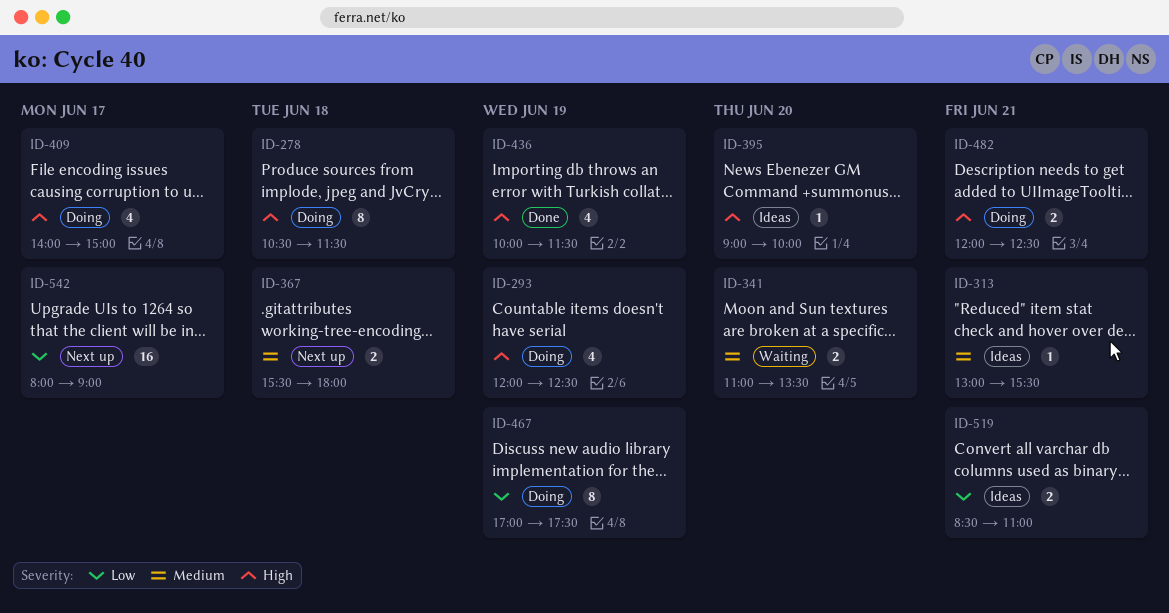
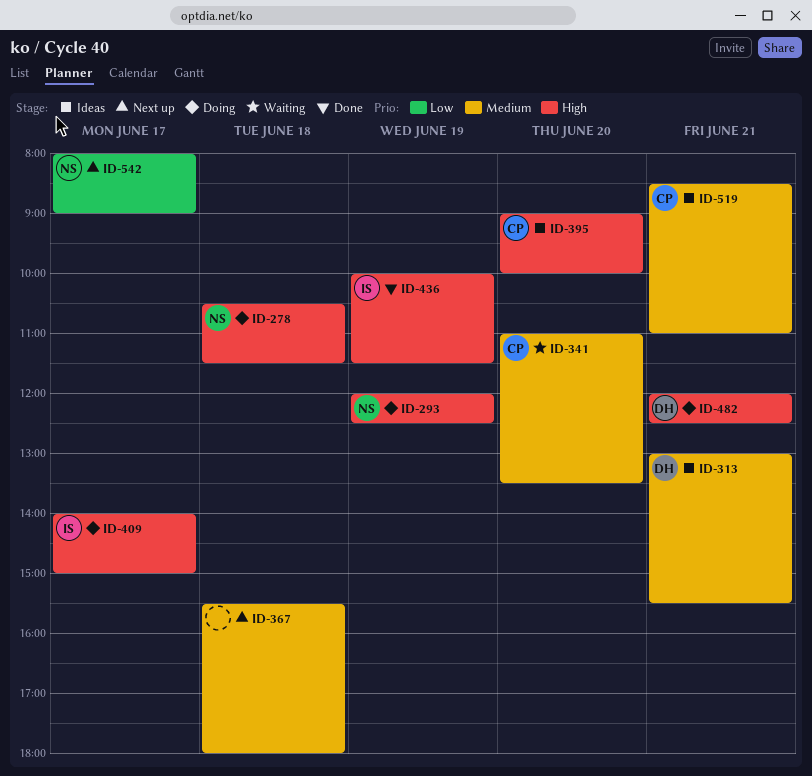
ID-467: present -> none
ID-519, priority: Low -> Medium

